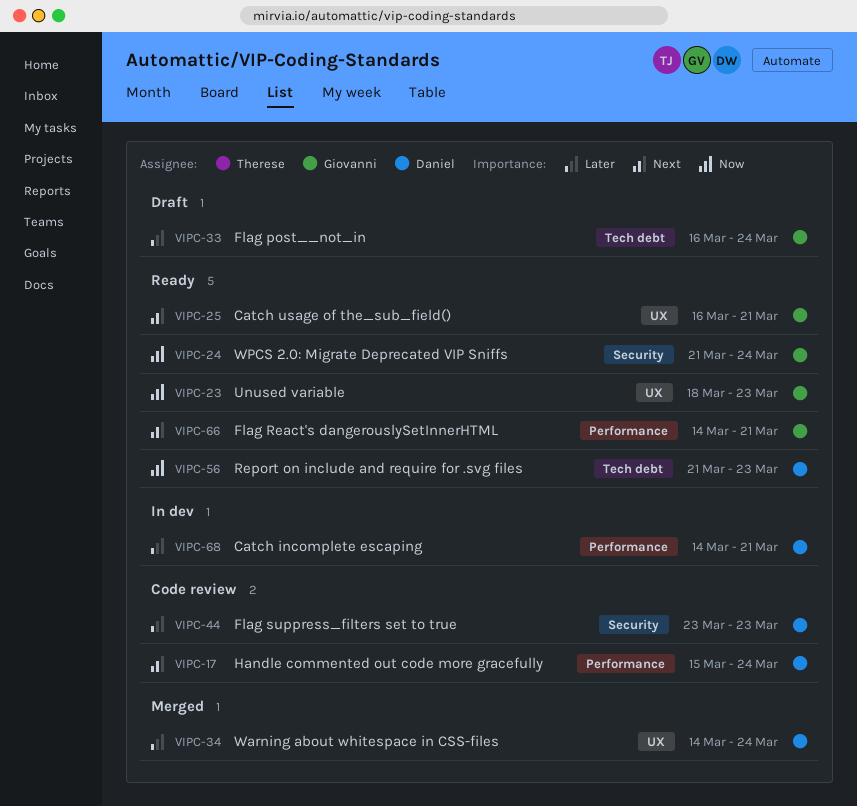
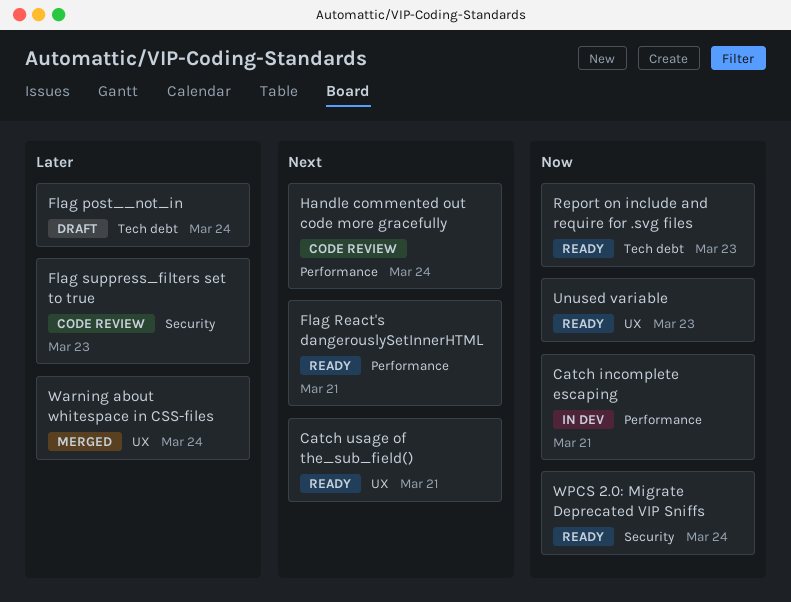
Catch incomplete escaping, priority: Later -> Now

